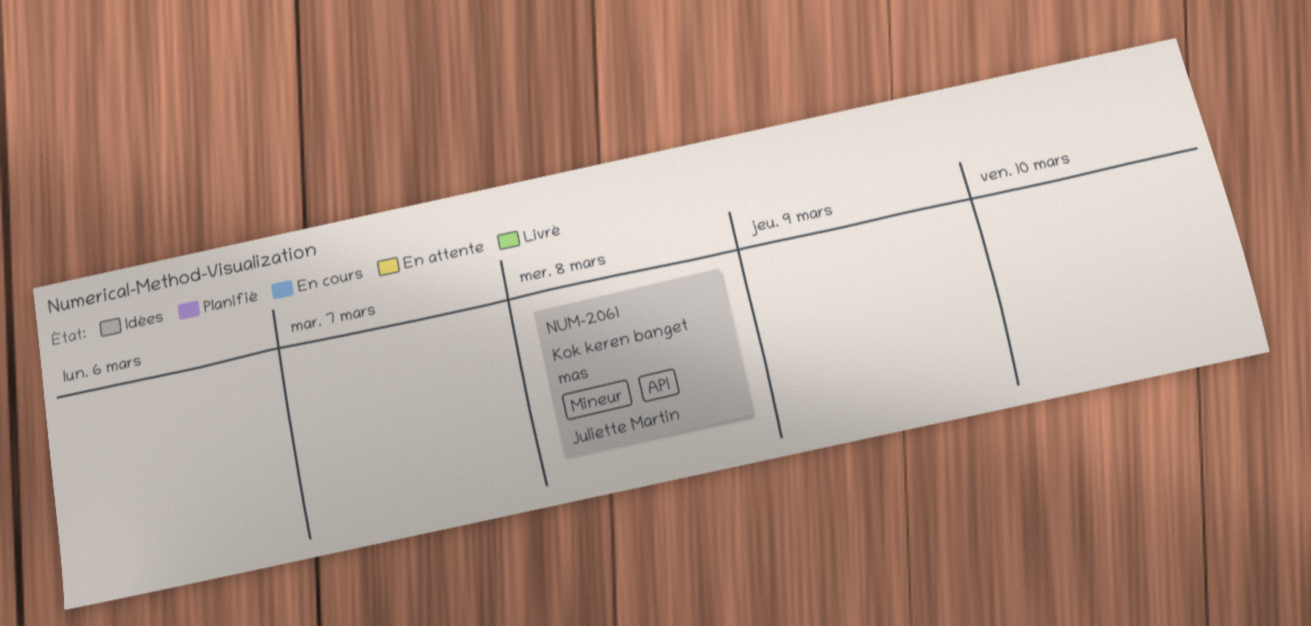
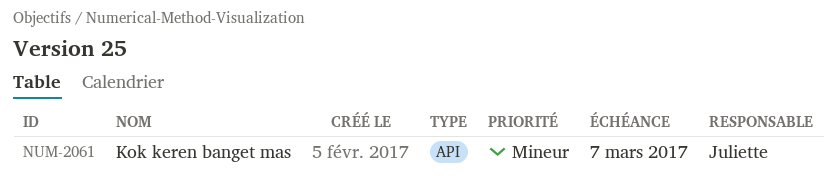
NUM-2061, due: Mar 8 -> Mar 7

